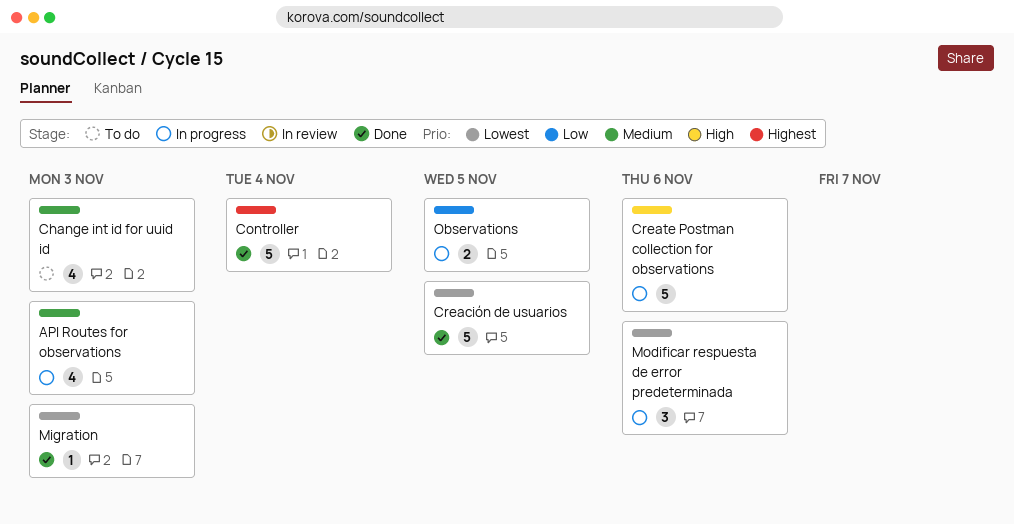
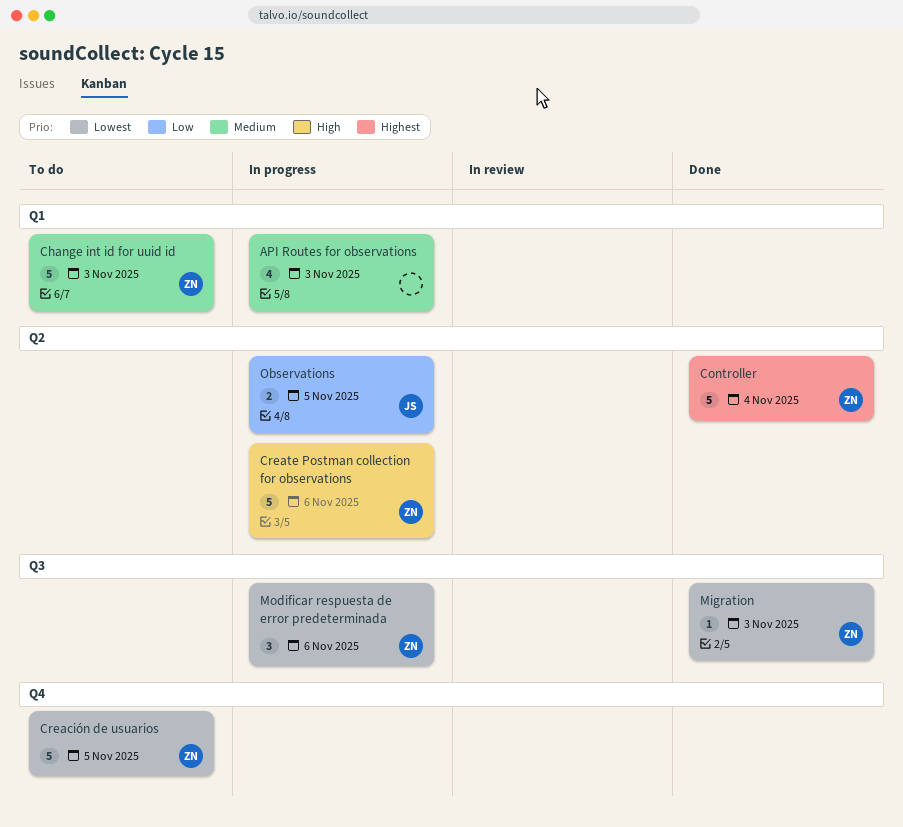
Change int id for uuid id, estimate: 4 -> 5
Creación de usuarios, status: Done -> To do

